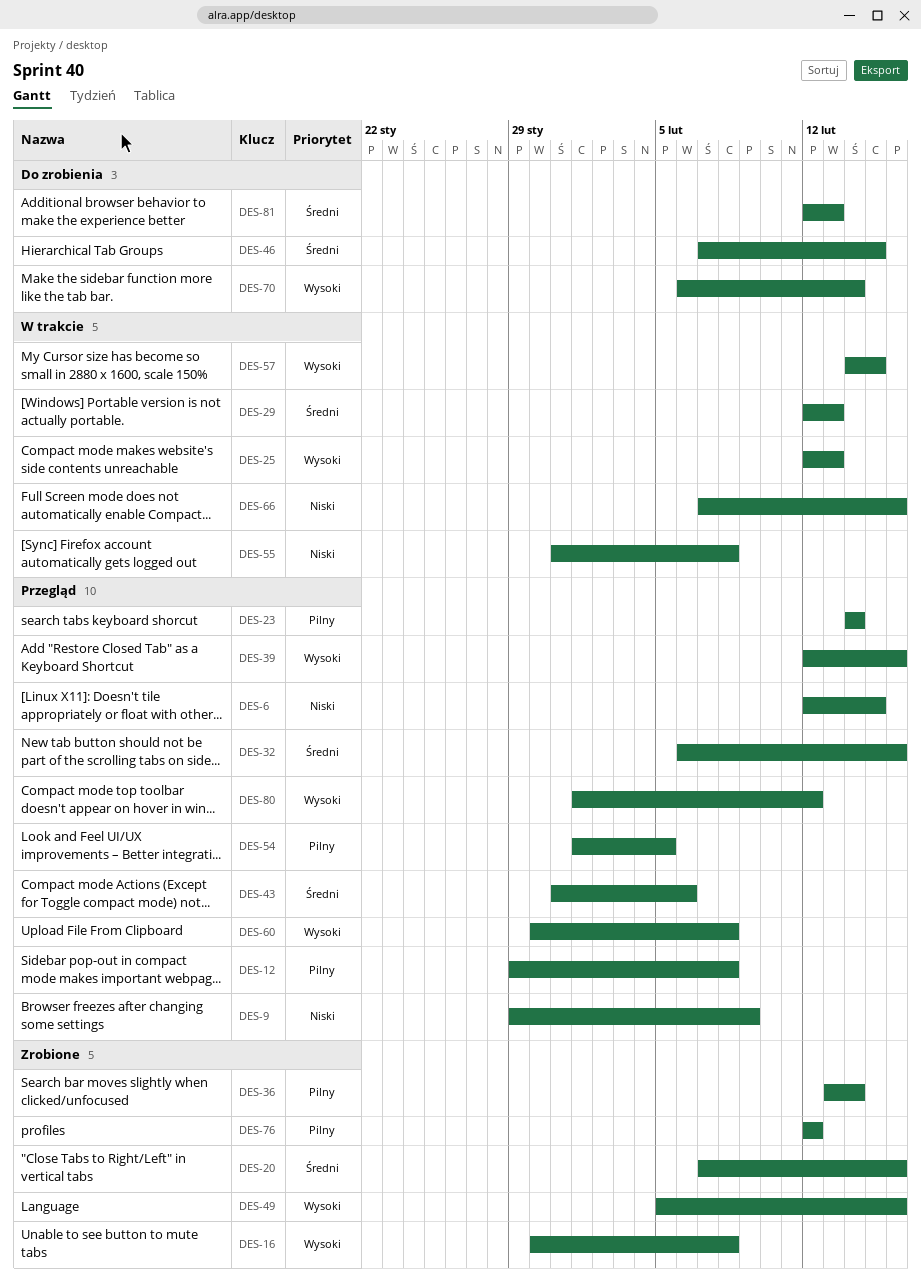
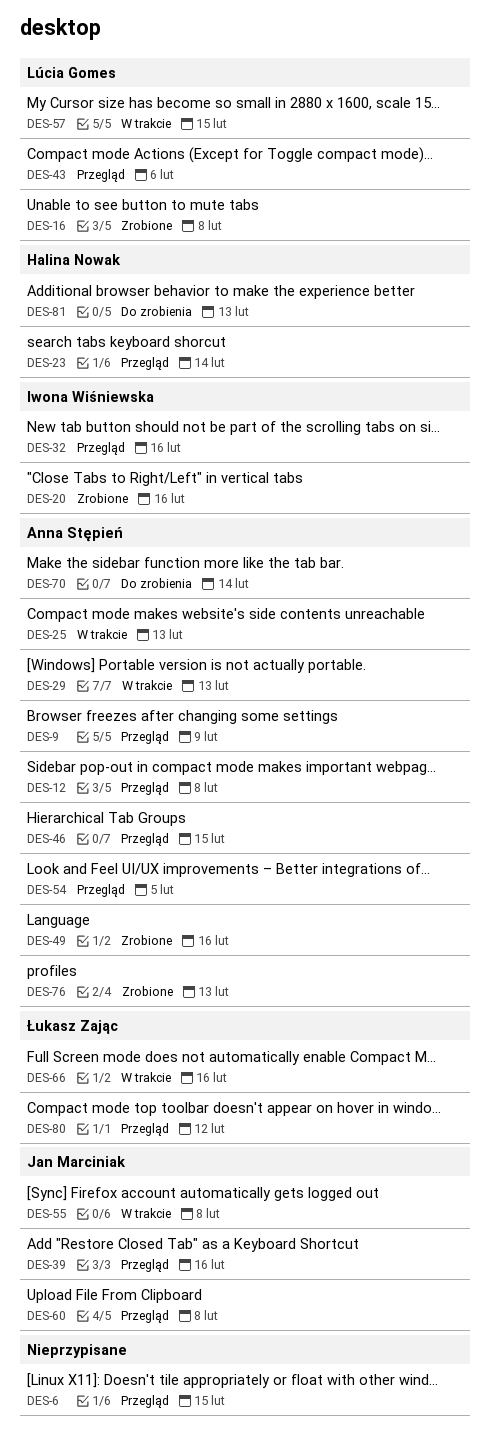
DES-36: present -> none
DES-46, status: Do zrobienia -> Przegląd
DES-76, due: Feb 12 -> Feb 13

